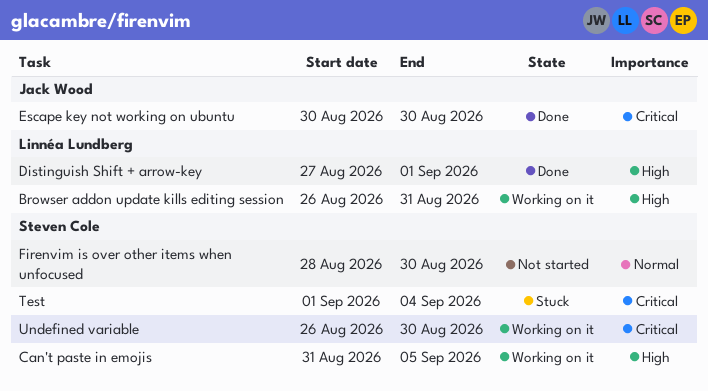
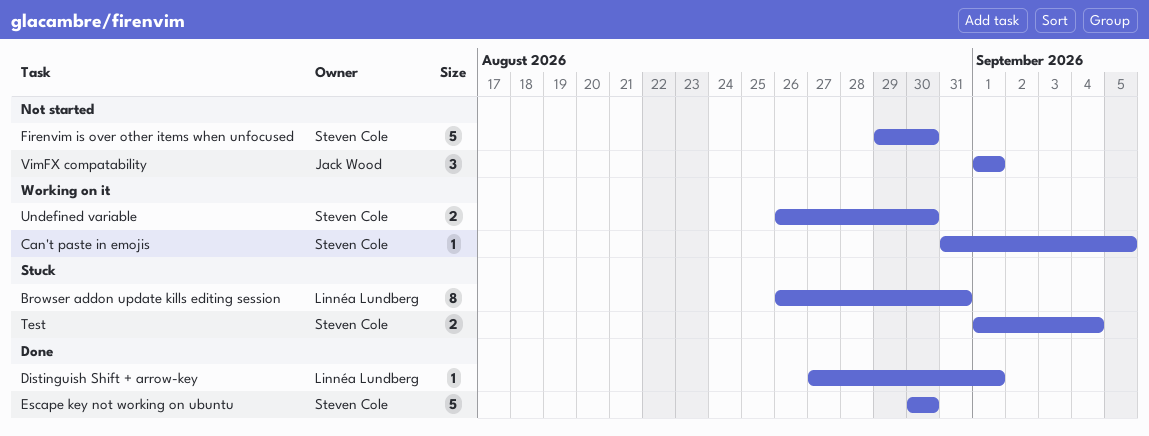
Browser addon update kills editing session, status: Working on it -> Stuck
Escape key not working on ubuntu, owner: Jack Wood -> Steven Cole
Firenvim is over other items when unfocused, start: Aug 28 -> Aug 29
VimFX compatability: none -> present

